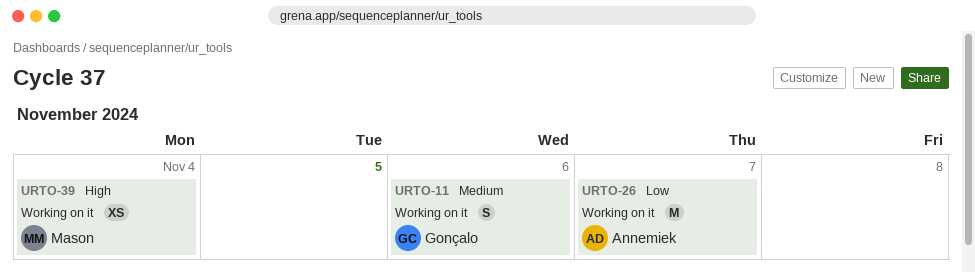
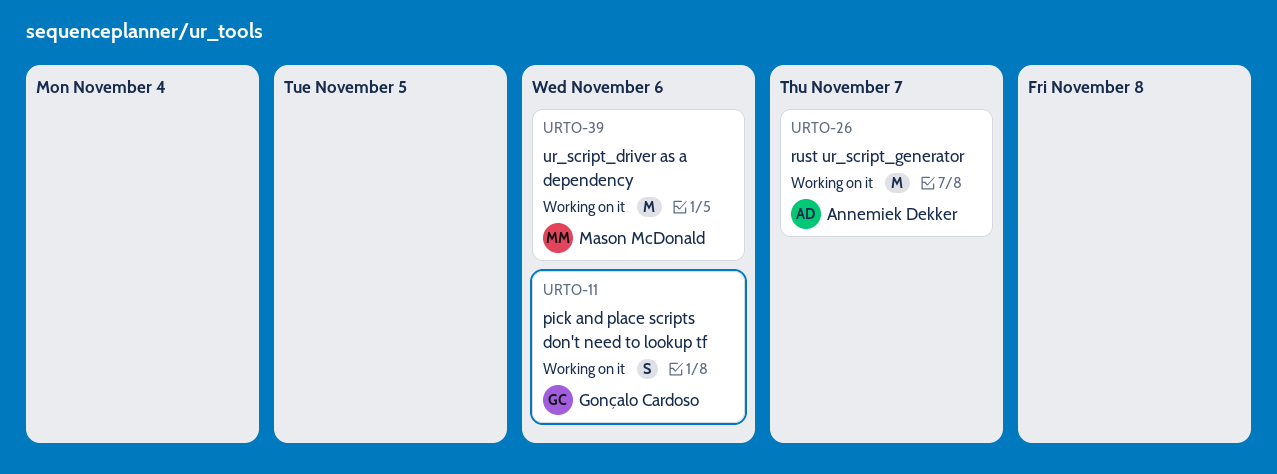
URTO-39, estimate: XS -> M
URTO-39, due: Nov 4 -> Nov 6

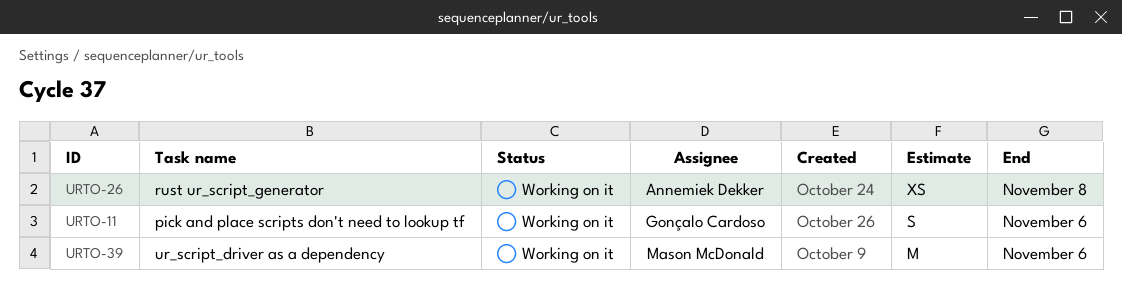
URTO-26, estimate: M -> XS
URTO-26, due: Nov 7 -> Nov 8

